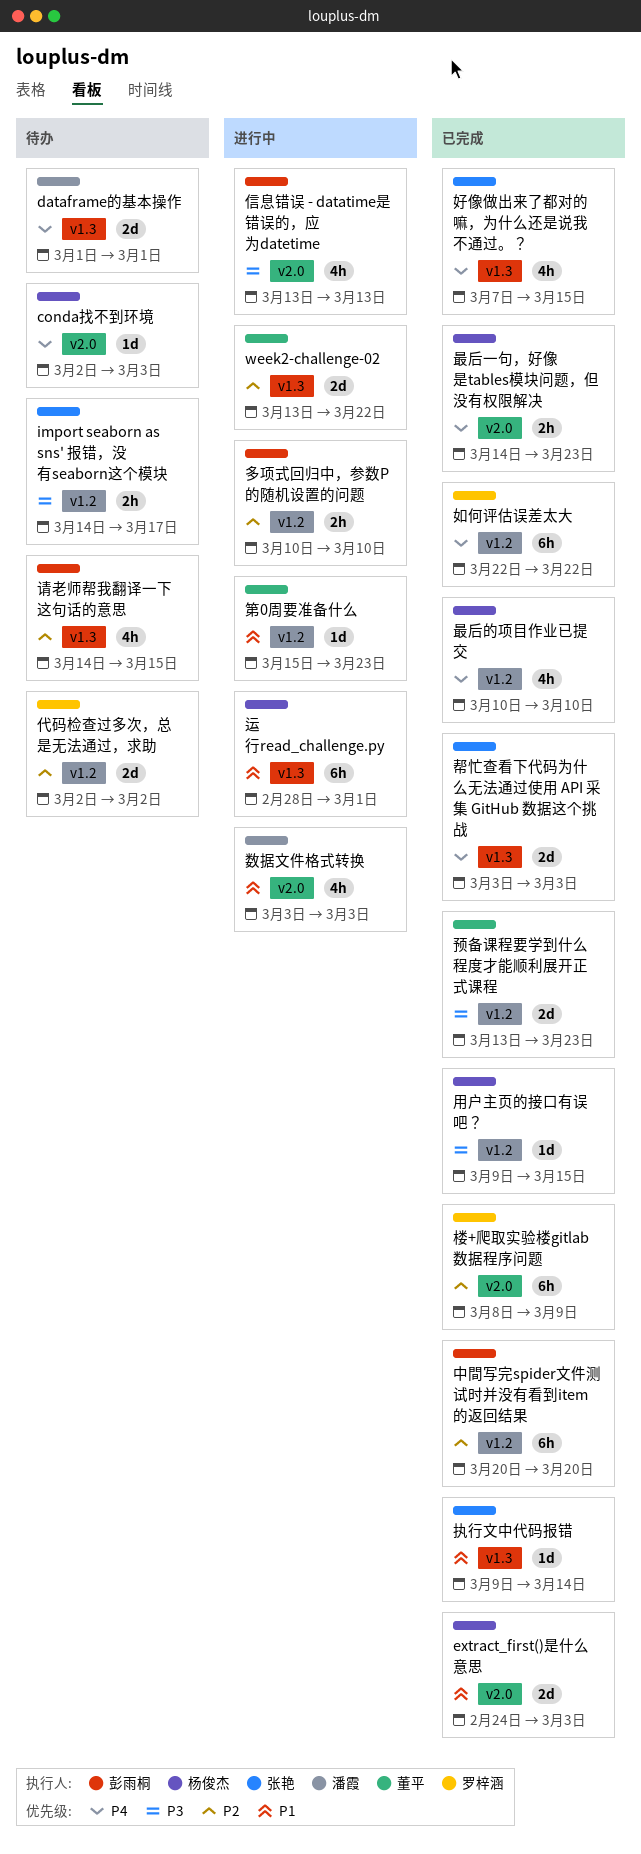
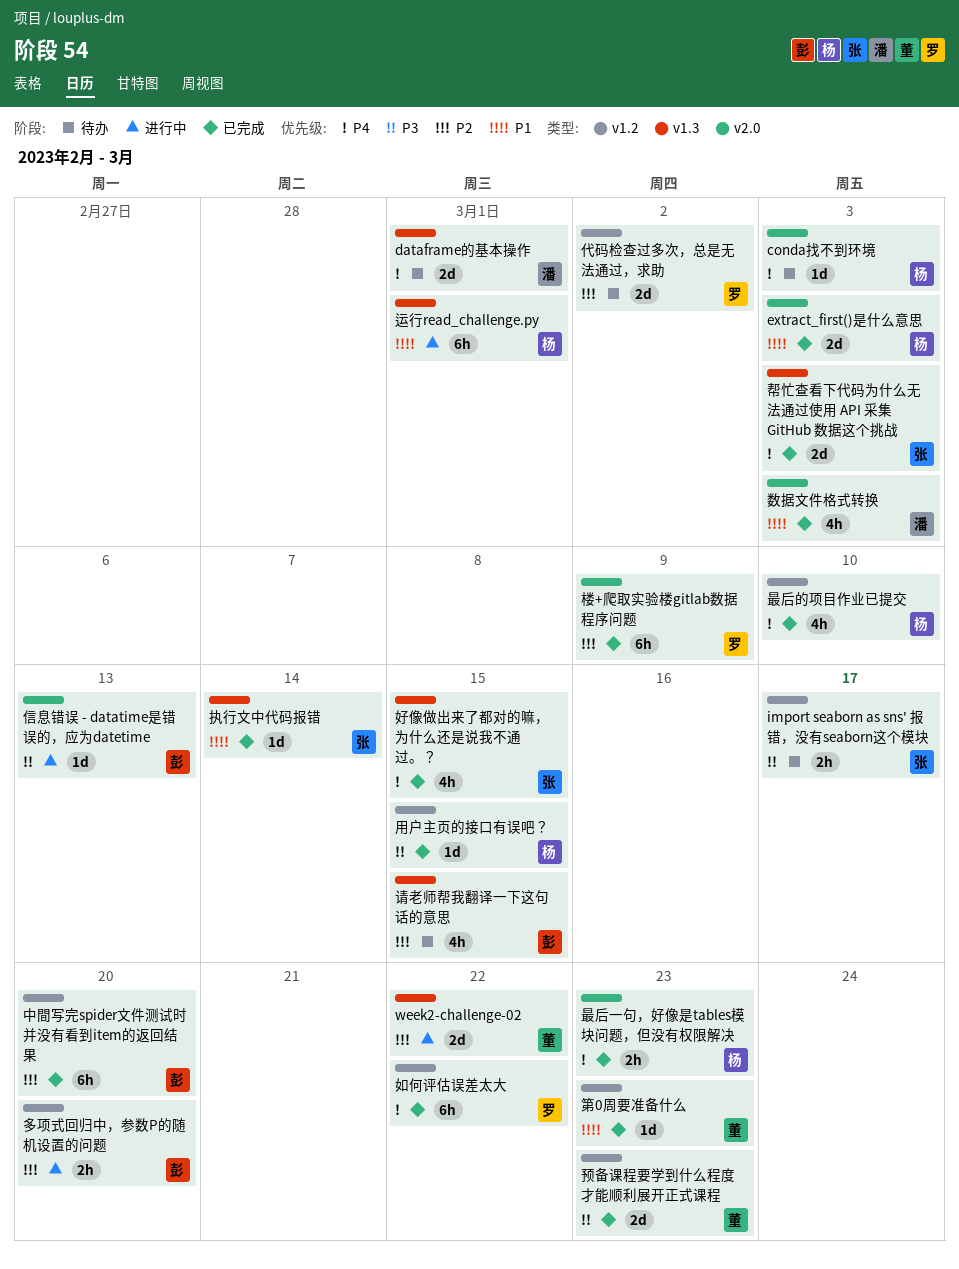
信息错误 - datatime是错误的，应为datetime, estimate: 4h -> 1d
多项式回归中，参数P的随机设置的问题, due: Mar 10 -> Mar 20
数据文件格式转换, status: 进行中 -> 已完成
第0周要准备什么, status: 进行中 -> 已完成

